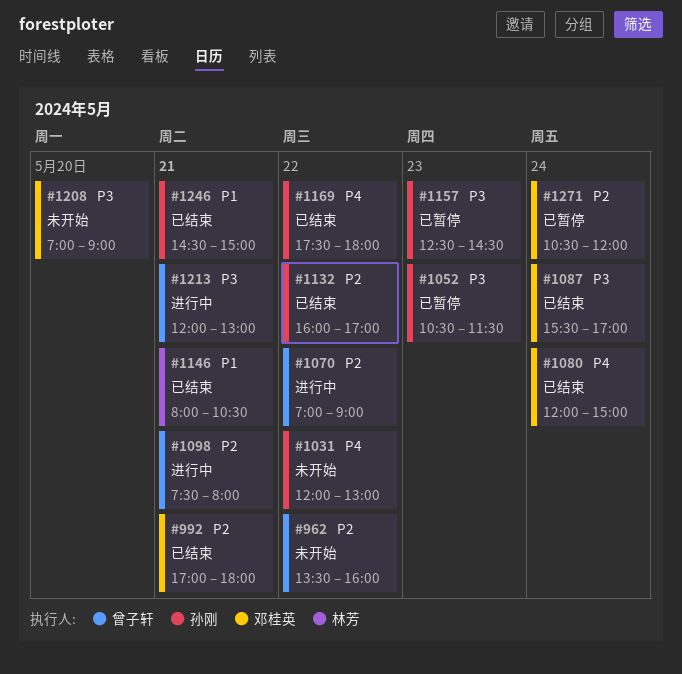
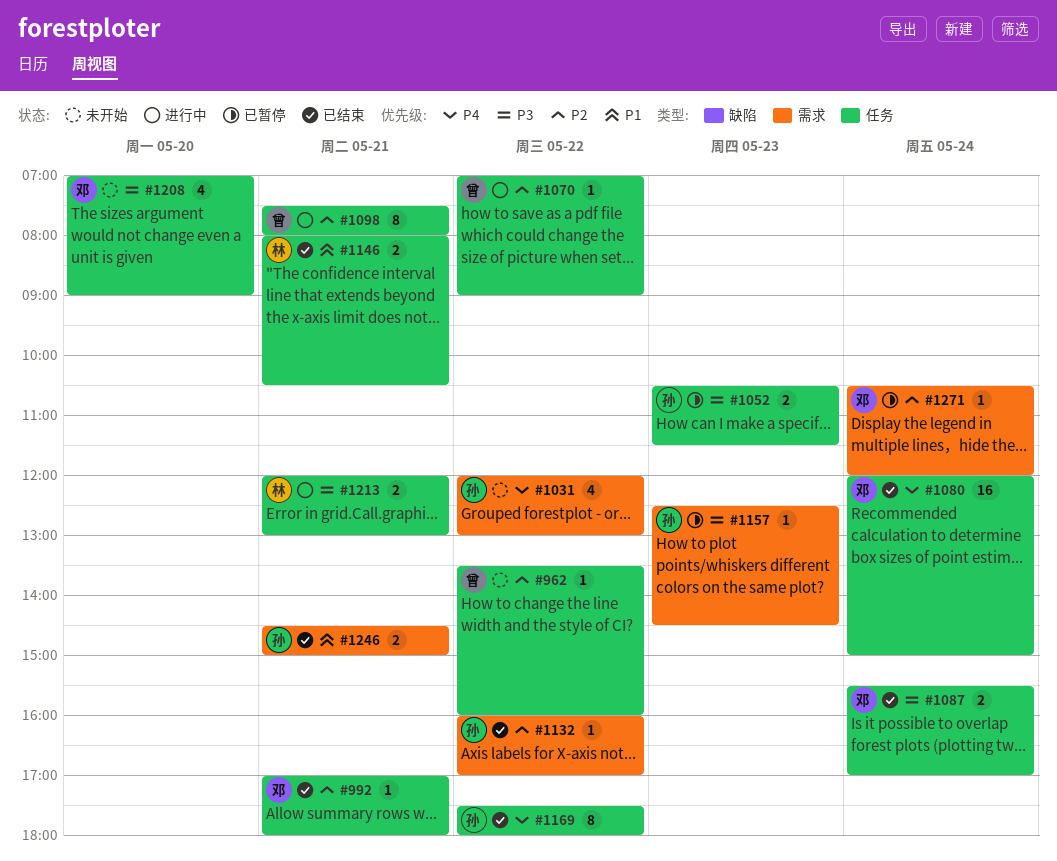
#1213, owner: 曾子轩 -> 林芳

